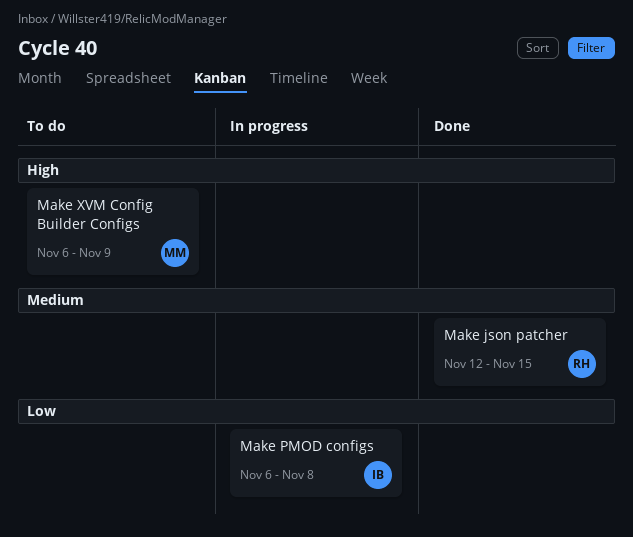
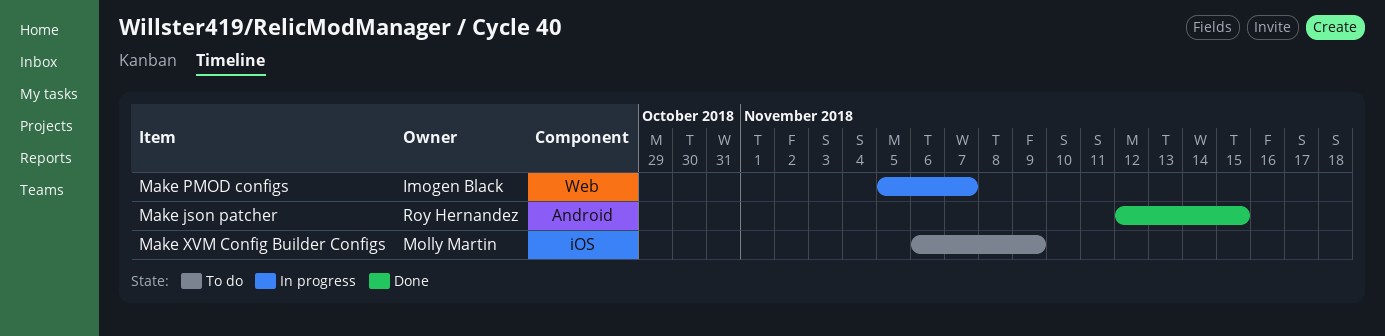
Make PMOD configs, start: Nov 6 -> Nov 5
Make PMOD configs, due: Nov 8 -> Nov 7

